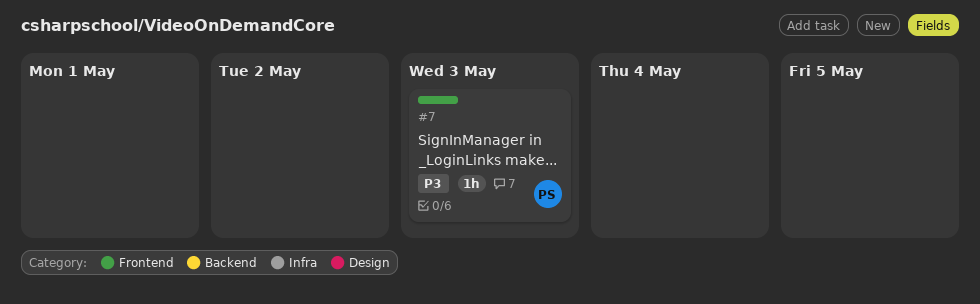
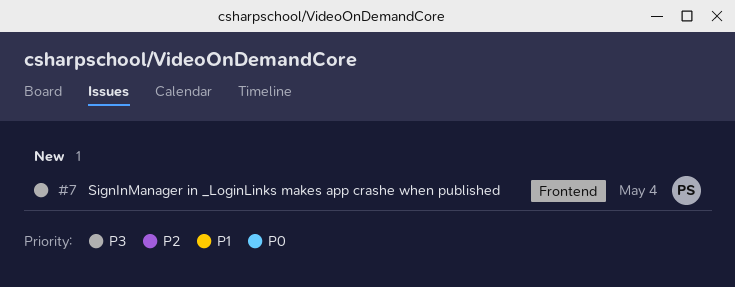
#7, due: May 3 -> May 4

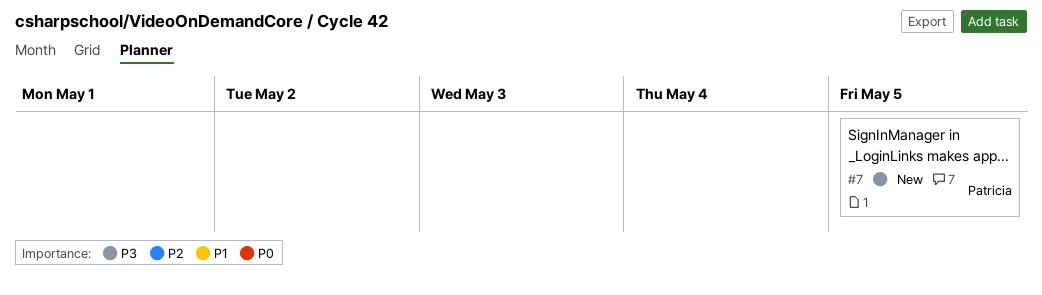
#7, due: May 4 -> May 5

